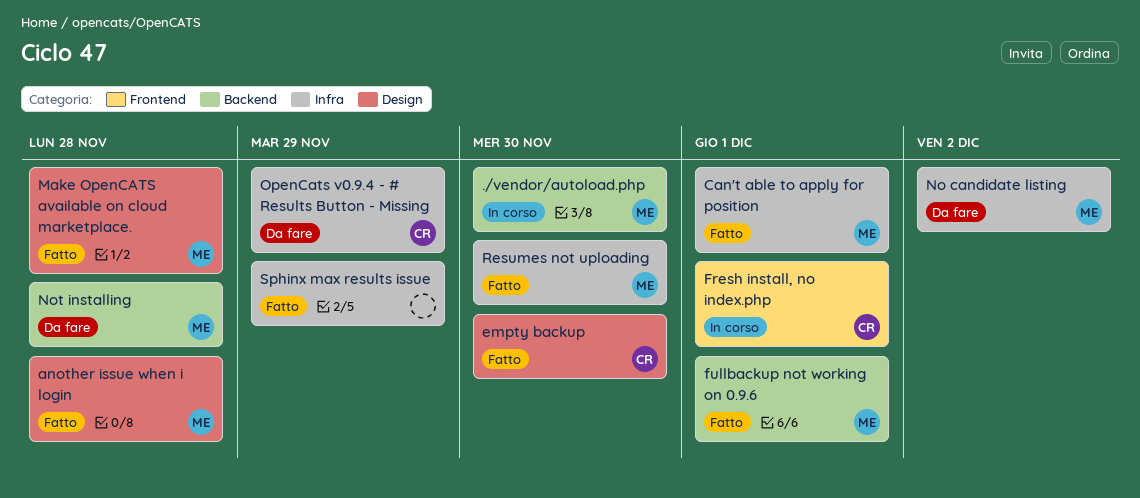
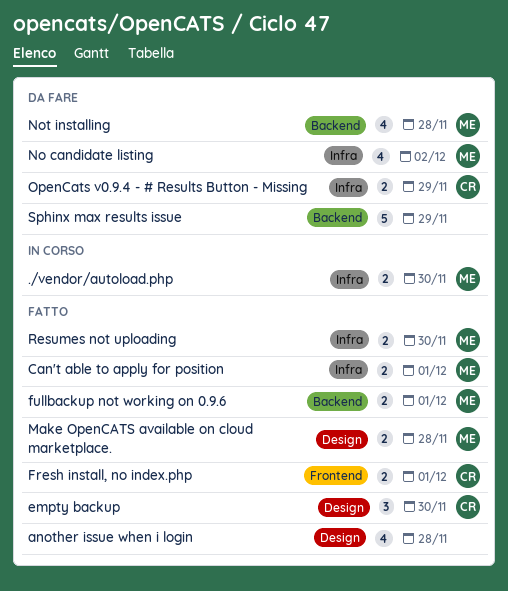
./vendor/autoload.php, label: Backend -> Infra
another issue when i login, owner: ME -> none
Fresh install, no index.php, status: In corso -> Fatto
Sphinx max results issue, status: Fatto -> Da fare
Sphinx max results issue, label: Infra -> Backend

